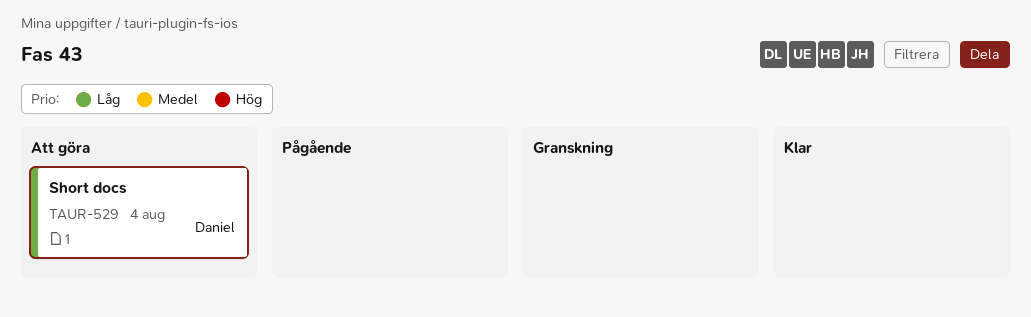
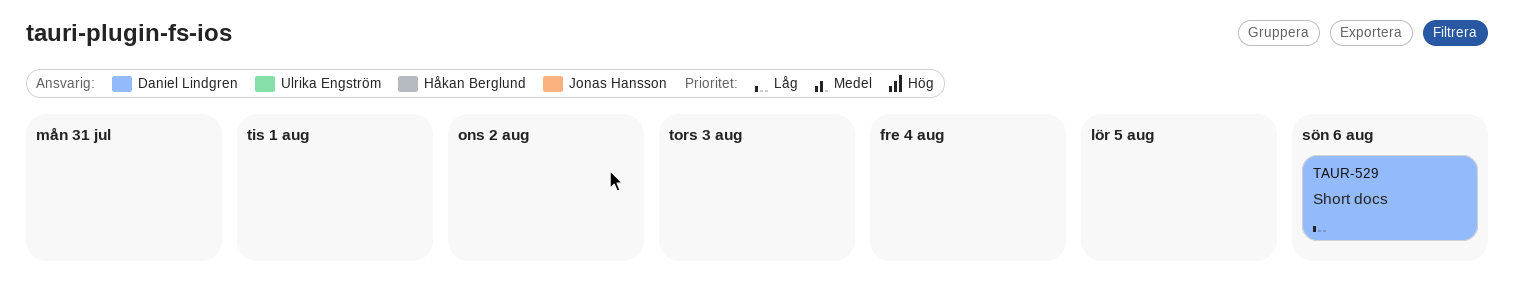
TAUR-529, due: Aug 4 -> Aug 6

